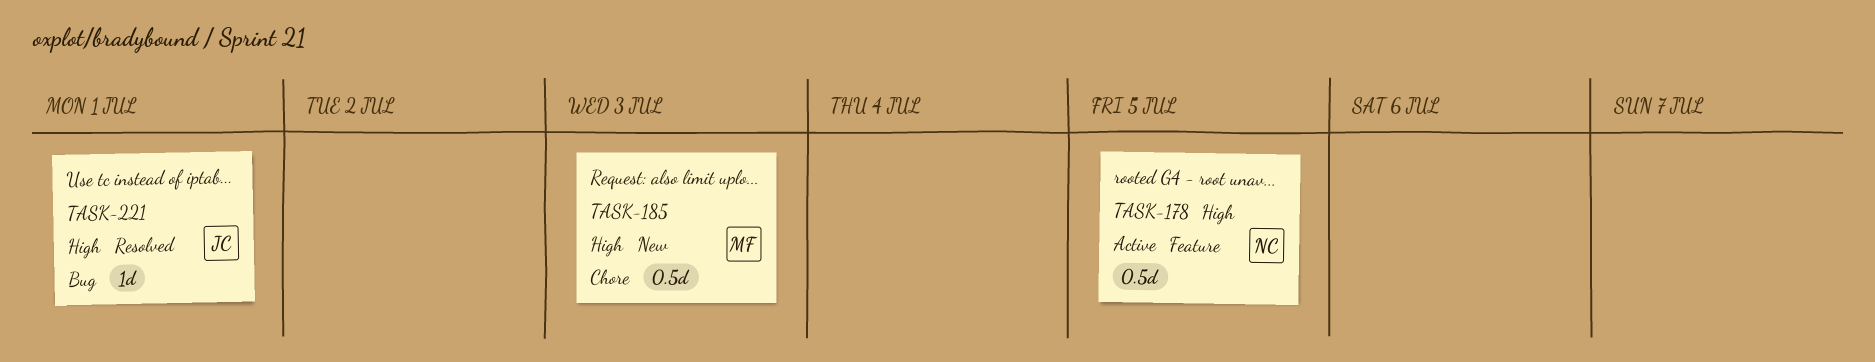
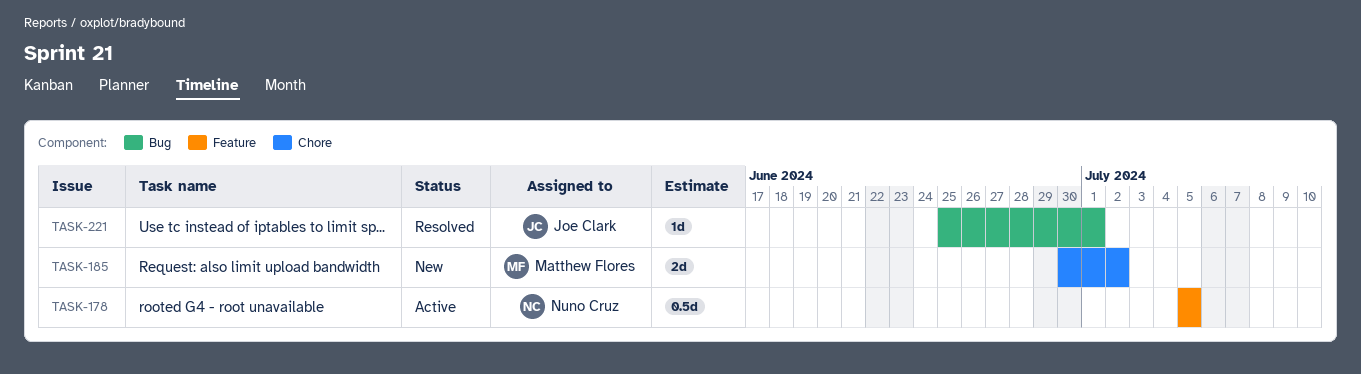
TASK-185, estimate: 0.5d -> 2d
TASK-185, due: Jul 3 -> Jul 2

